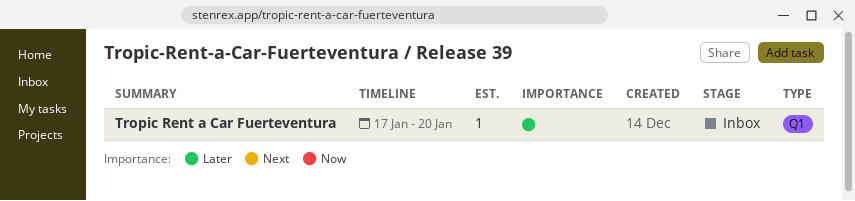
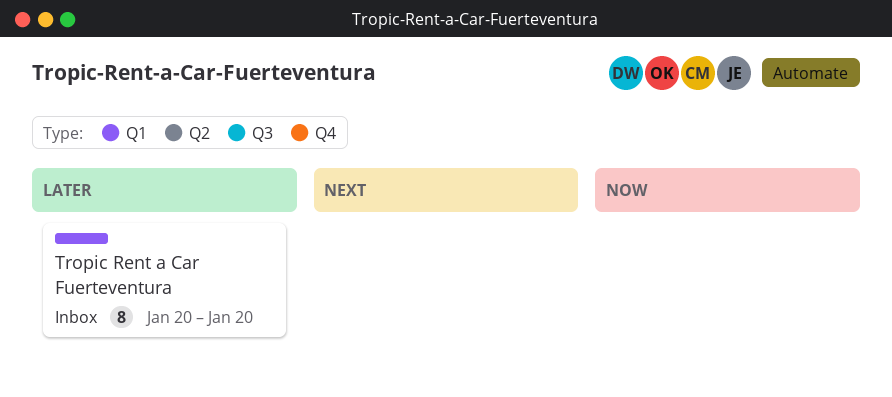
Tropic Rent a Car Fuerteventura, estimate: 1 -> 8
Tropic Rent a Car Fuerteventura, start: Jan 17 -> Jan 20

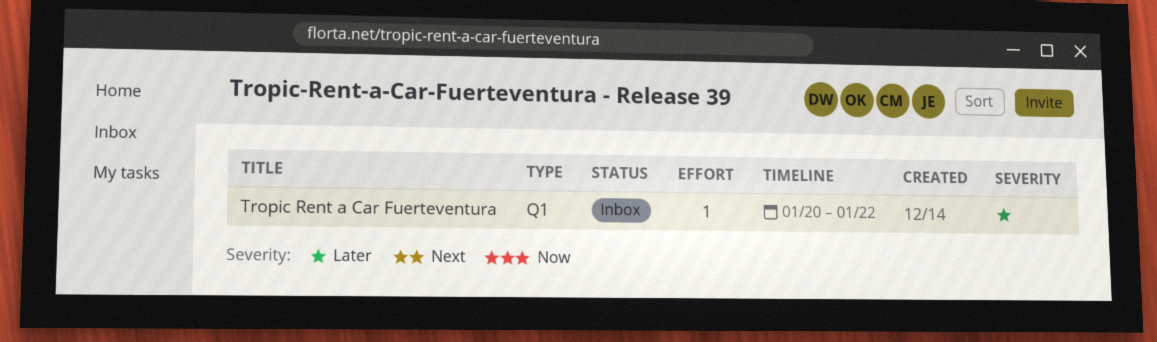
Tropic Rent a Car Fuerteventura, estimate: 8 -> 1
Tropic Rent a Car Fuerteventura, due: Jan 20 -> Jan 22

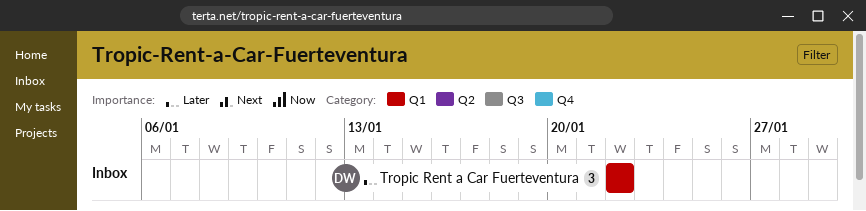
Tropic Rent a Car Fuerteventura, estimate: 1 -> 3
Tropic Rent a Car Fuerteventura, start: Jan 20 -> Jan 22

